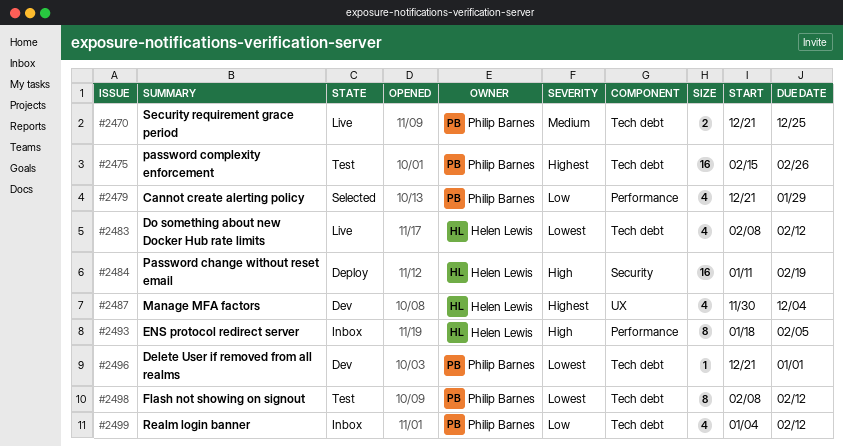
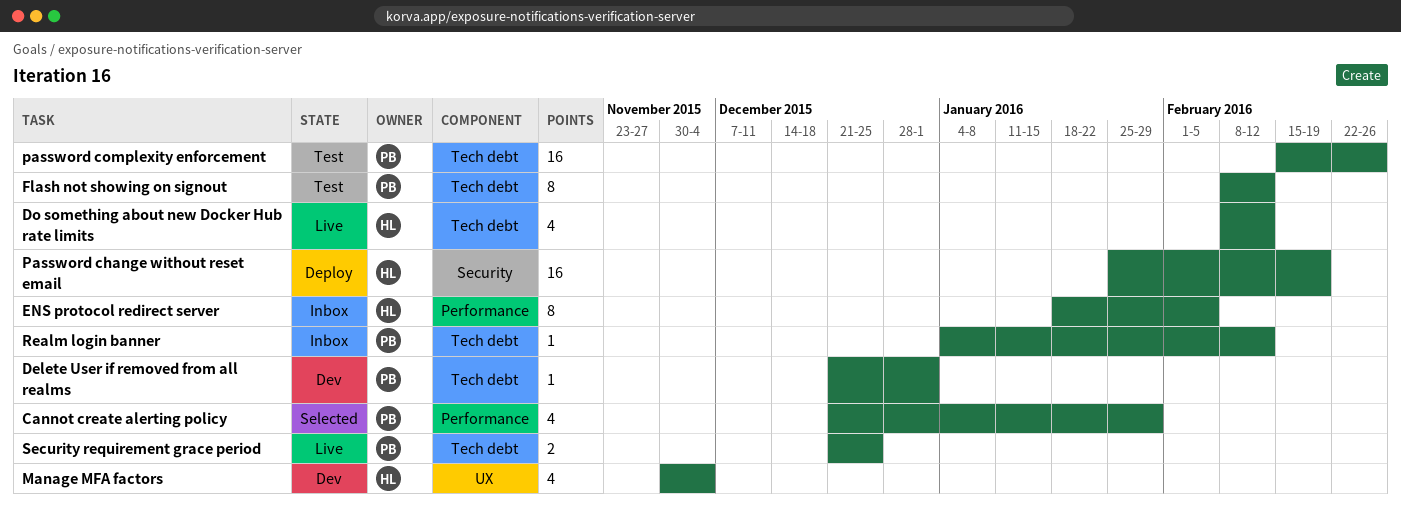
Password change without reset email, start: Jan 11 -> Jan 25
Realm login banner, estimate: 4 -> 1

